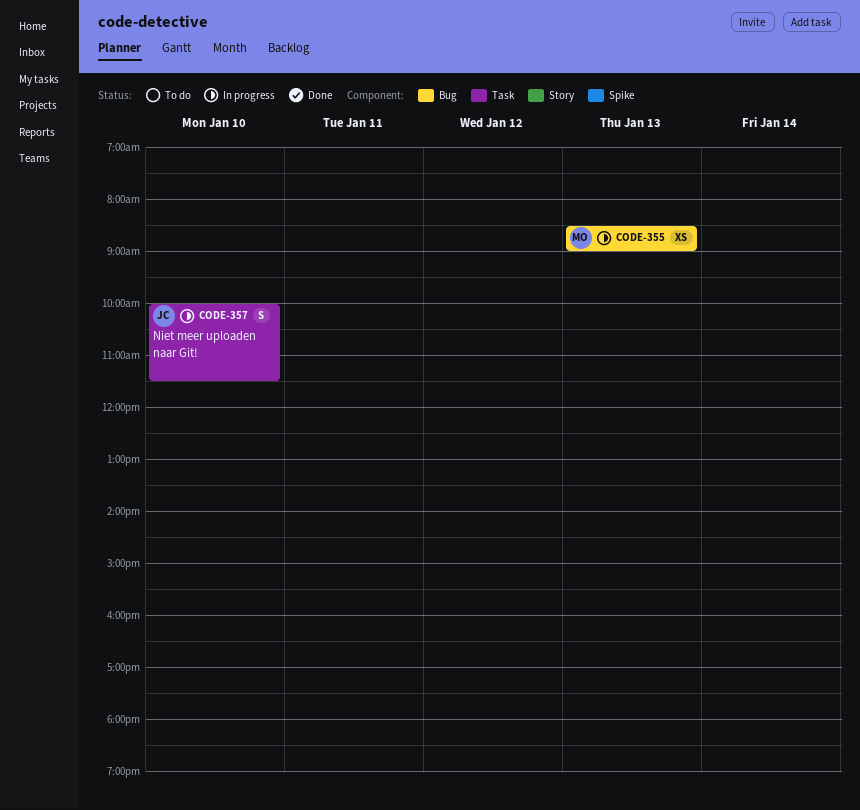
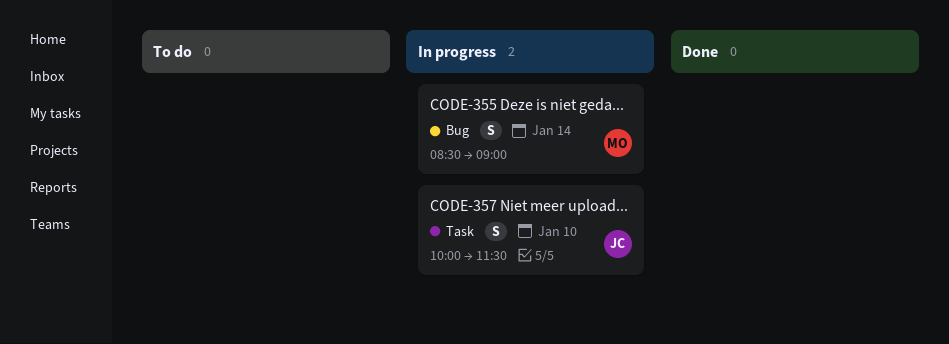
CODE-355, estimate: XS -> S
CODE-355, day: Jan 13 -> Jan 14

